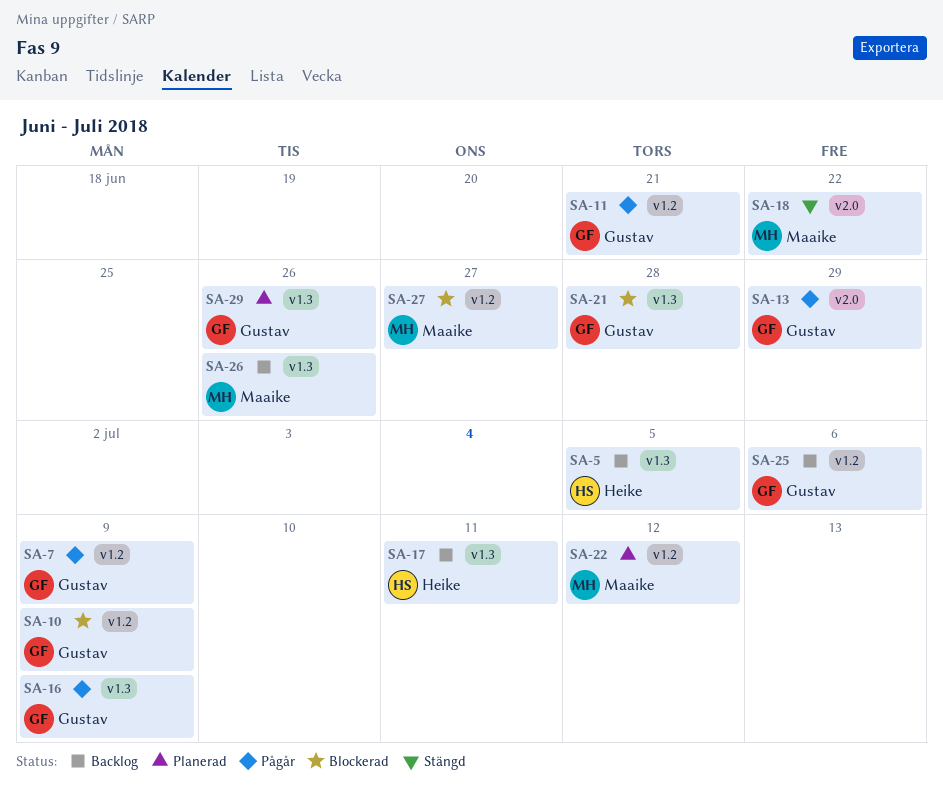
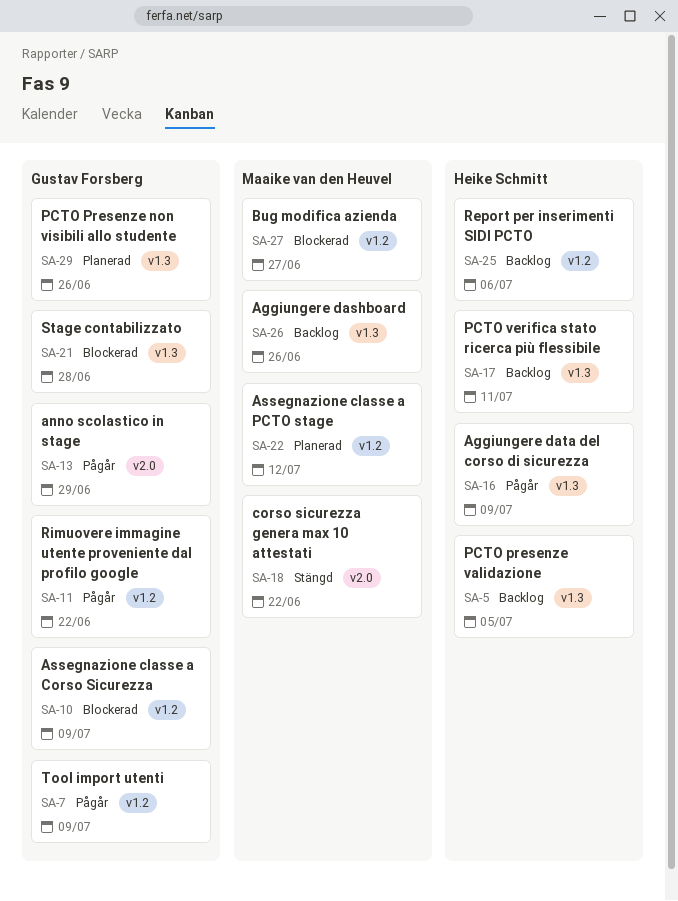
SA-11, due: Jun 21 -> Jun 22
SA-16, owner: Gustav Forsberg -> Heike Schmitt
SA-25, owner: Gustav Forsberg -> Heike Schmitt

